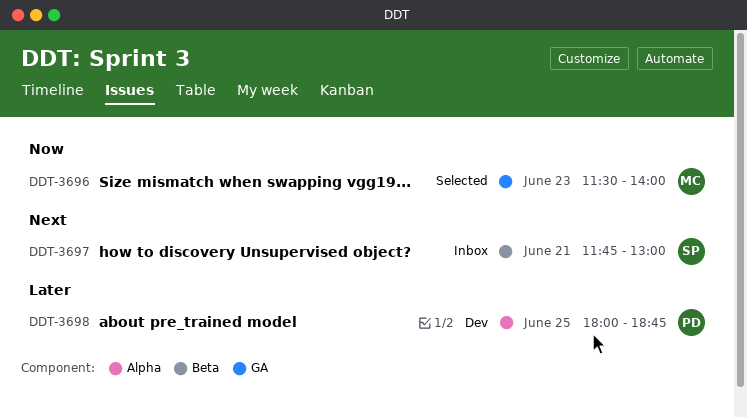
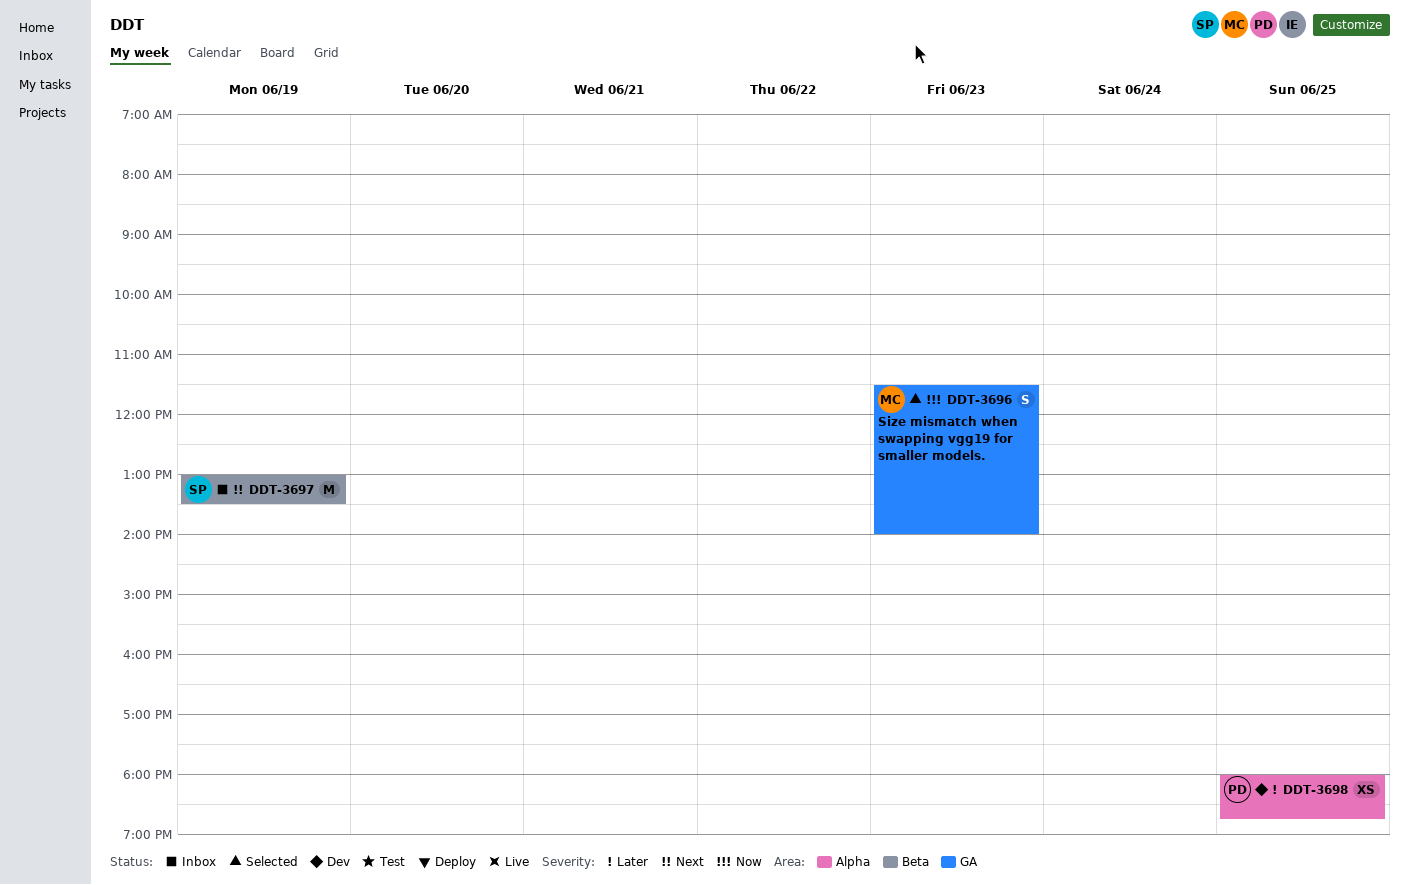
DDT-3697, day: Jun 21 -> Jun 19
DDT-3697, begins: 11:45 -> 13:00
DDT-3697, ends: 13:00 -> 13:30

